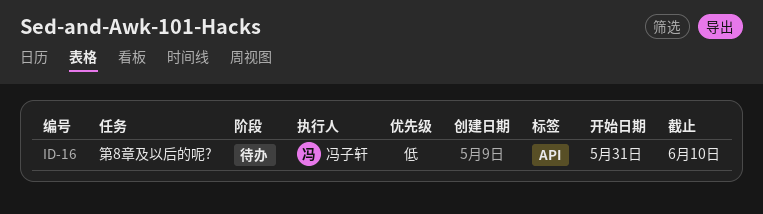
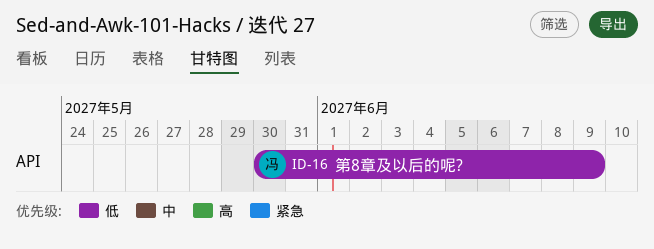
ID-16, start: May 31 -> May 30
ID-16, due: Jun 10 -> Jun 9

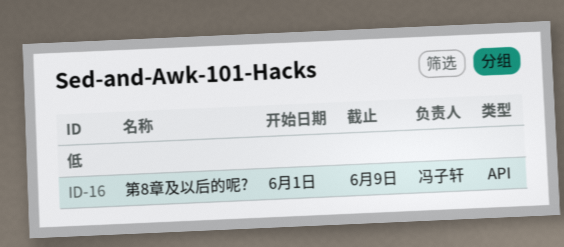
ID-16, start: May 30 -> Jun 1

